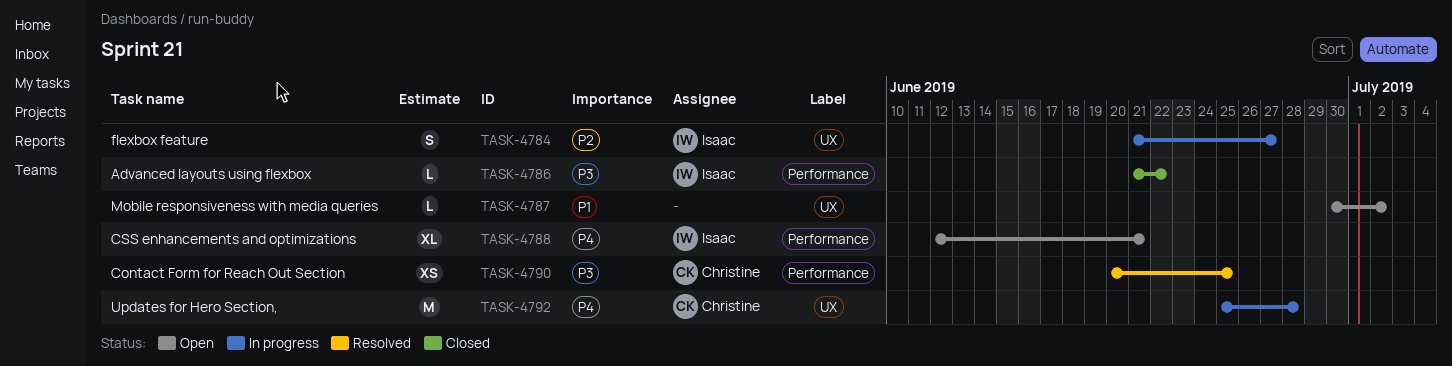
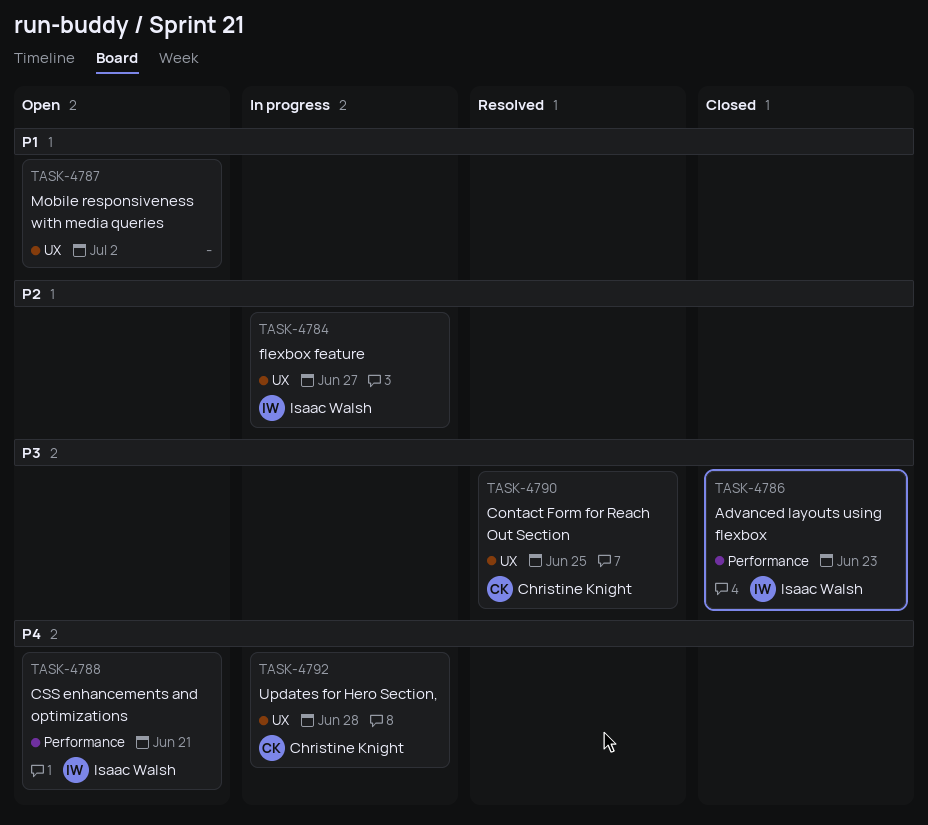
TASK-4786, due: Jun 22 -> Jun 23
TASK-4790, label: Performance -> UX

